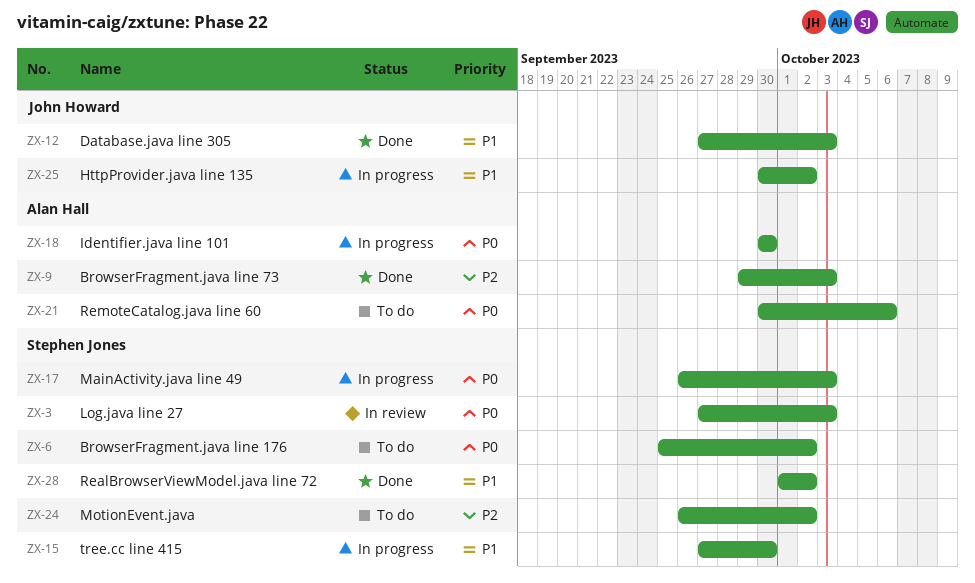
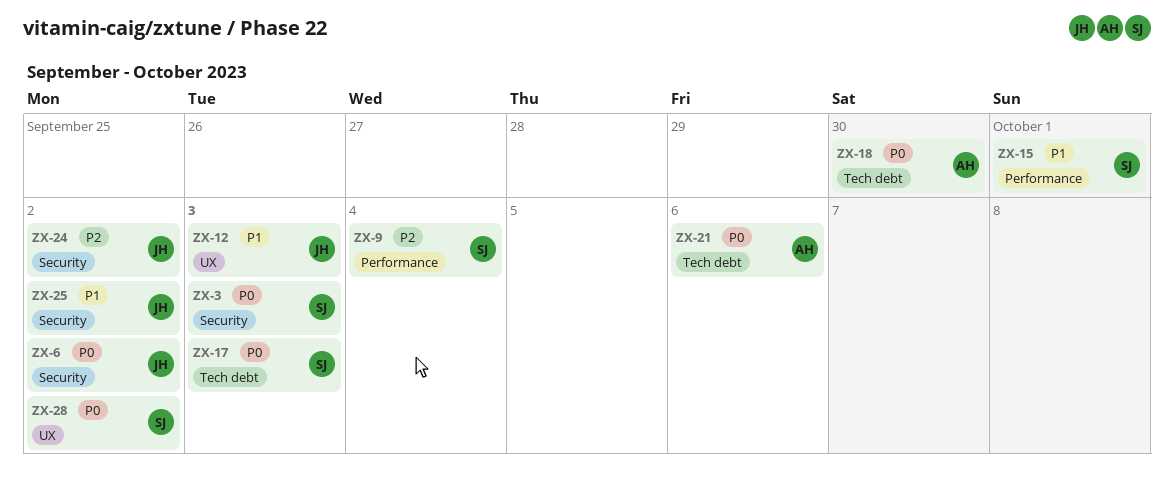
ZX-6, owner: Stephen Jones -> John Howard
ZX-9, owner: Alan Hall -> Stephen Jones
ZX-9, due: Oct 3 -> Oct 4
ZX-15, due: Sep 30 -> Oct 1
ZX-24, owner: Stephen Jones -> John Howard
ZX-28, priority: P1 -> P0

